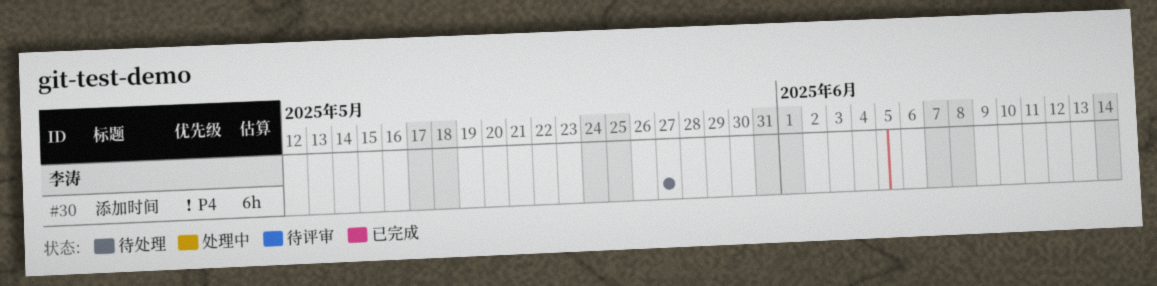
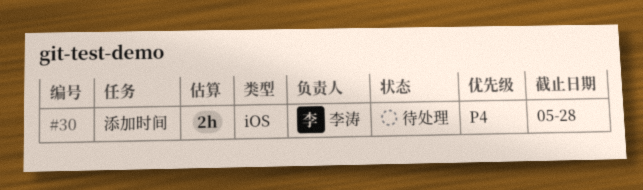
#30, estimate: 6h -> 2h
#30, due: May 27 -> May 28

